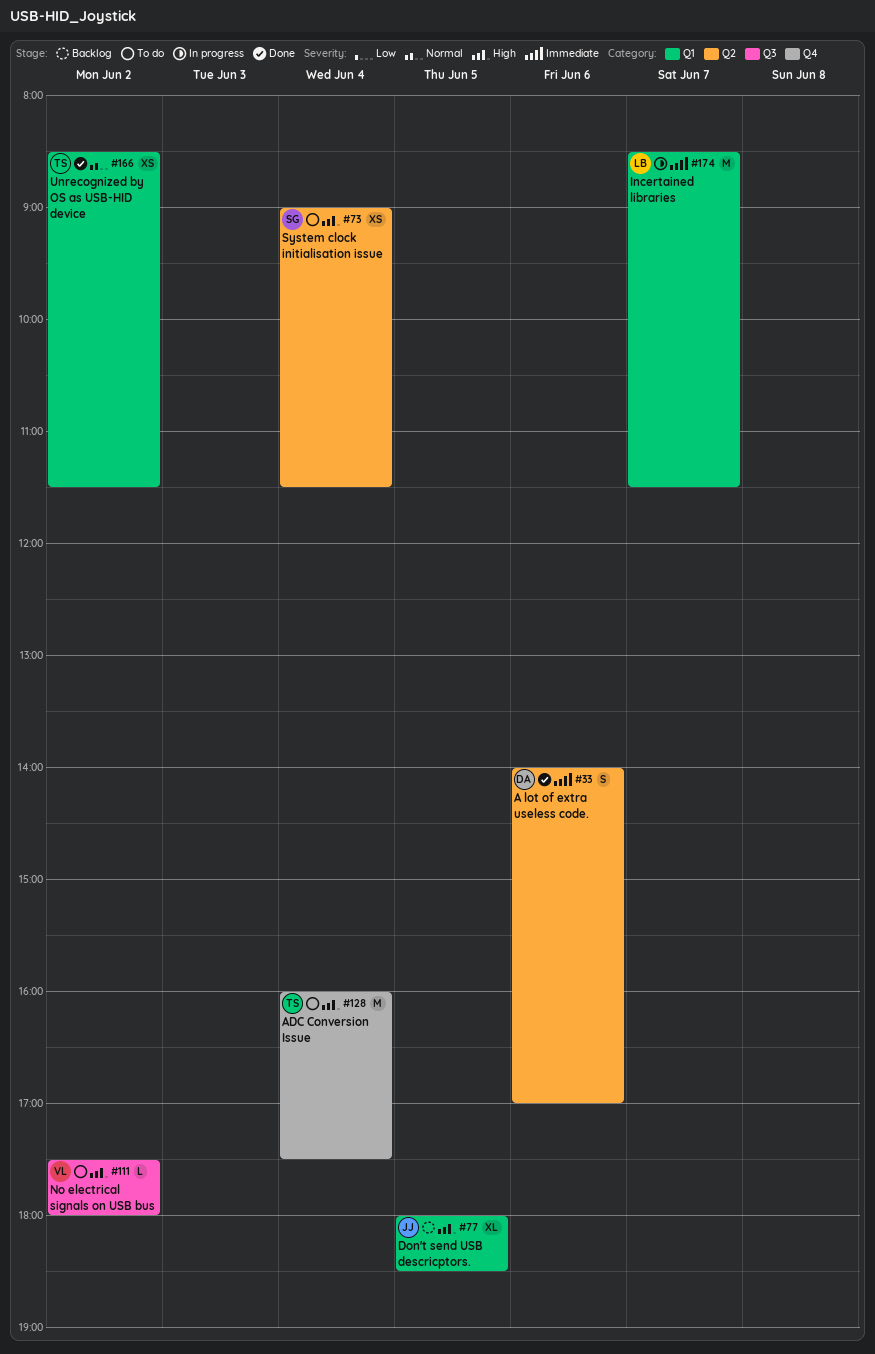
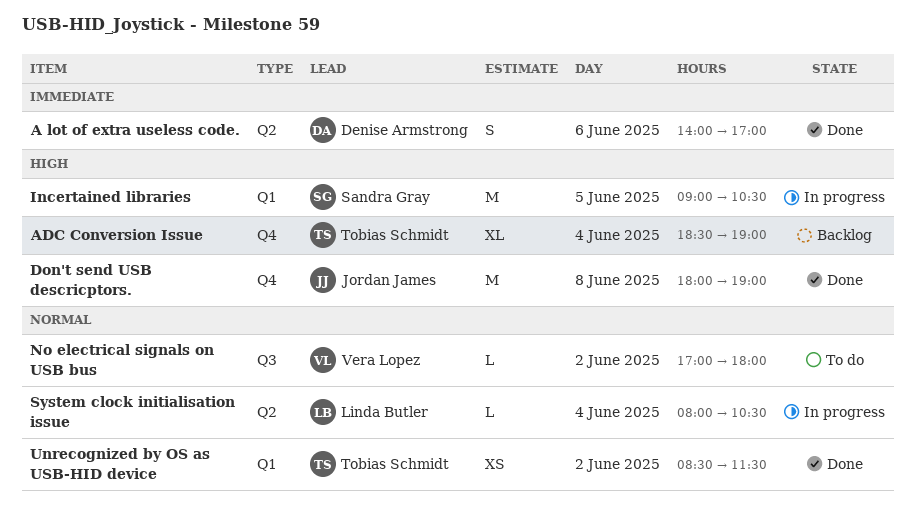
ADC Conversion Issue, status: To do -> Backlog
ADC Conversion Issue, estimate: M -> XL
ADC Conversion Issue, begins: 16:00 -> 18:30
ADC Conversion Issue, ends: 17:30 -> 19:00
Don't send USB descricptors., status: Backlog -> Done
Don't send USB descricptors., label: Q1 -> Q4
Don't send USB descricptors., estimate: XL -> M
Don't send USB descricptors., day: Jun 5 -> Jun 8
Don't send USB descricptors., ends: 18:30 -> 19:00
Incertained libraries, owner: Linda Butler -> Sandra Gray
Incertained libraries, priority: Immediate -> High
Incertained libraries, day: Jun 7 -> Jun 5
Incertained libraries, begins: 08:30 -> 09:00
Incertained libraries, ends: 11:30 -> 10:30
No electrical signals on USB bus, priority: High -> Normal
No electrical signals on USB bus, begins: 17:30 -> 17:00
System clock initialisation issue, status: To do -> In progress
System clock initialisation issue, owner: Sandra Gray -> Linda Butler
System clock initialisation issue, priority: High -> Normal
System clock initialisation issue, estimate: XS -> L
System clock initialisation issue, begins: 09:00 -> 08:00
System clock initialisation issue, ends: 11:30 -> 10:30

